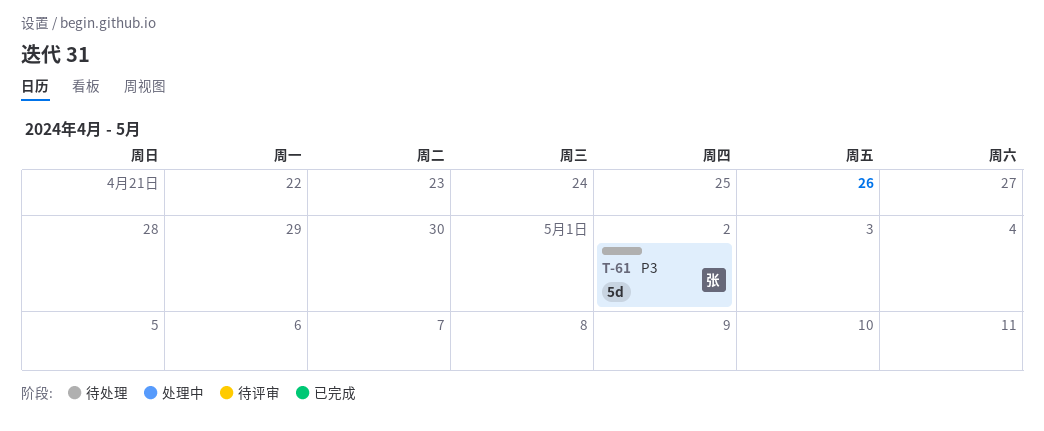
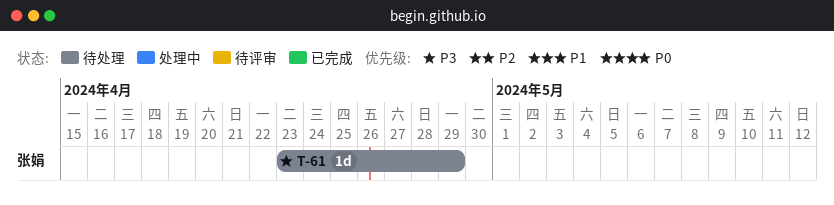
T-61, estimate: 5d -> 1d
T-61, due: May 2 -> Apr 29

